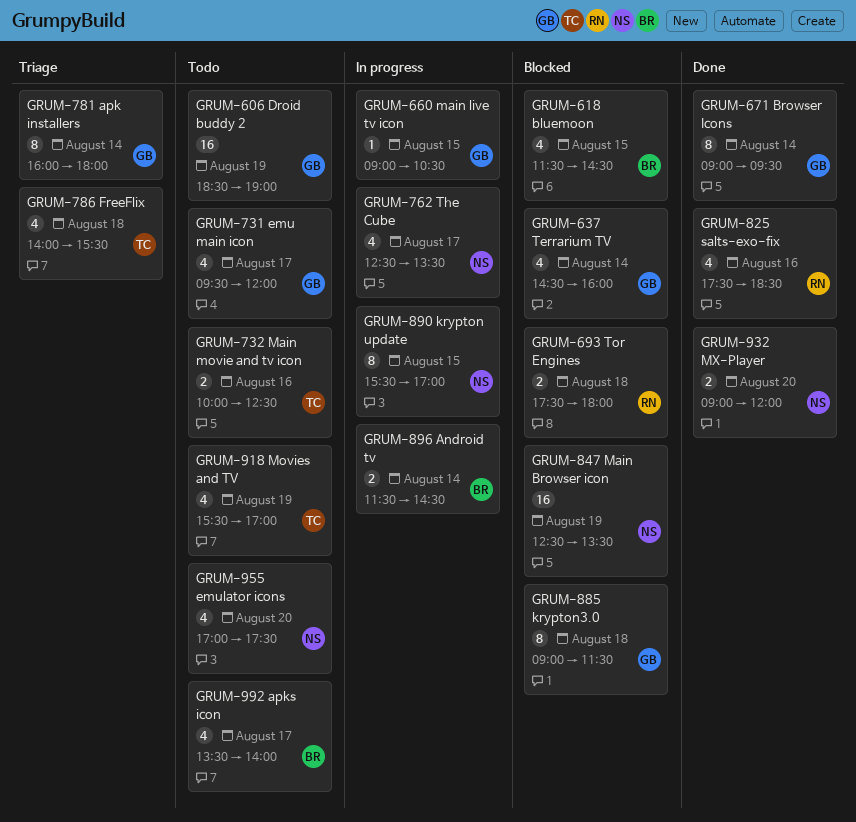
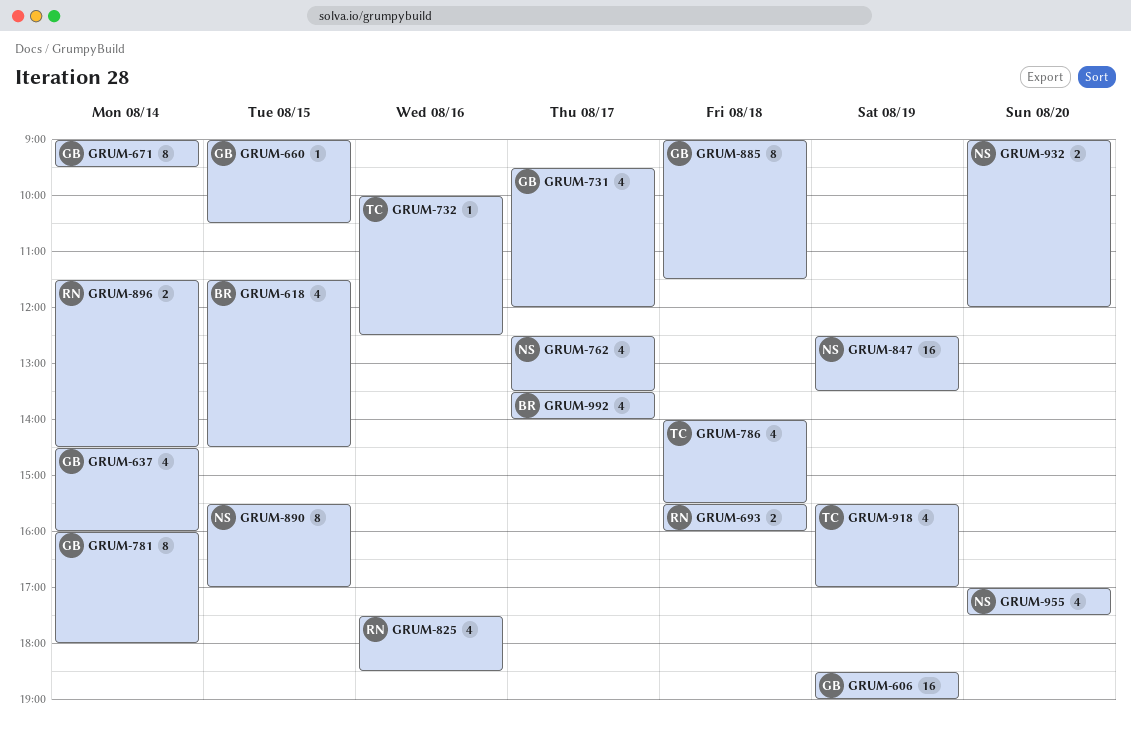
GRUM-693, begins: 17:30 -> 15:30
GRUM-693, ends: 18:00 -> 16:00
GRUM-732, estimate: 2 -> 1
GRUM-896, owner: BR -> RN

